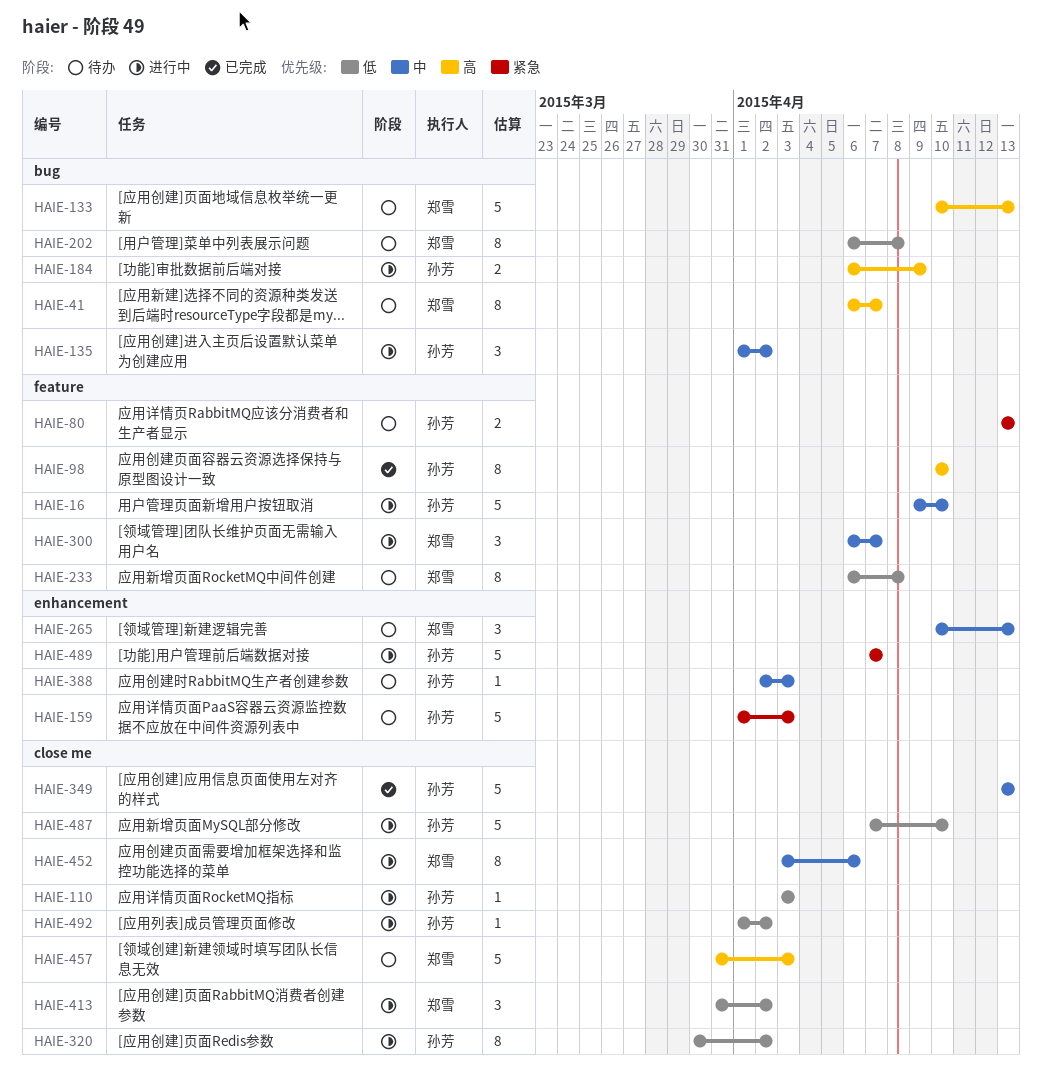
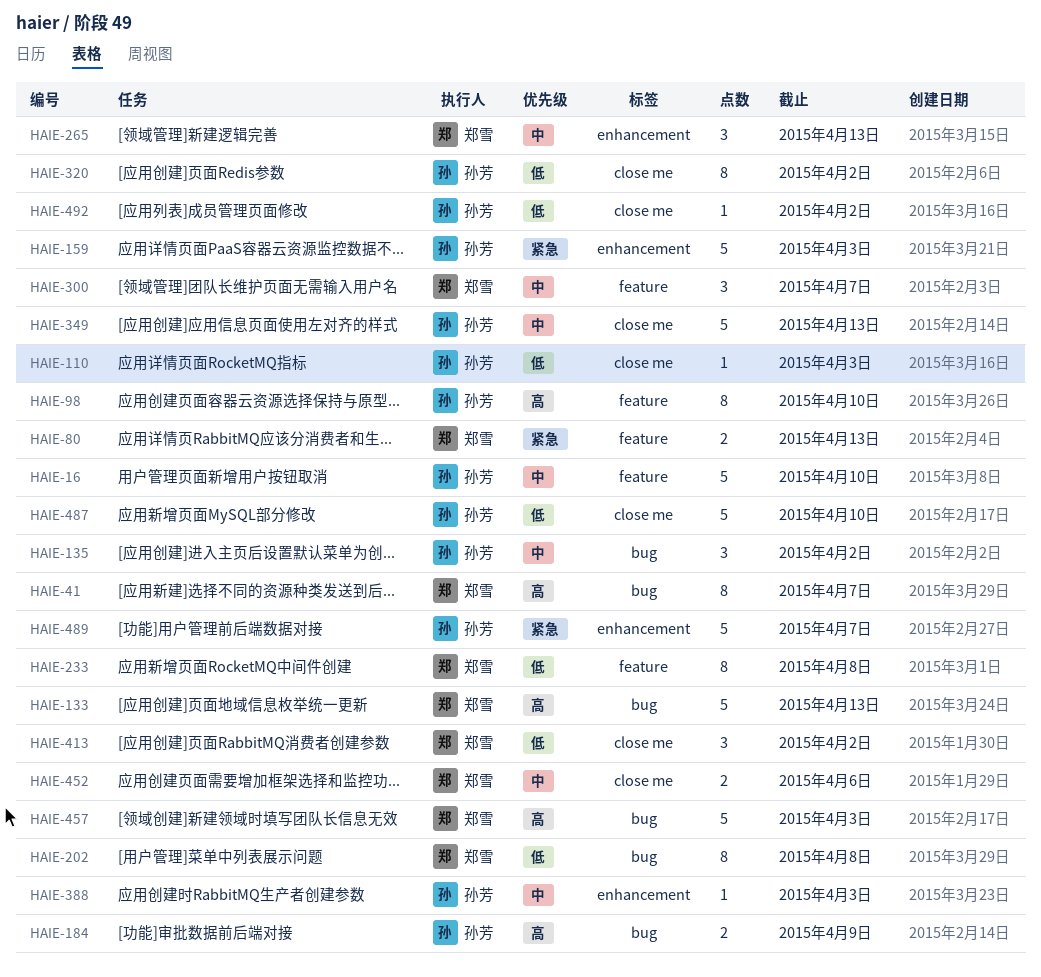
HAIE-80, owner: 孙芳 -> 郑雪
HAIE-452, estimate: 8 -> 2
HAIE-457, label: close me -> bug

